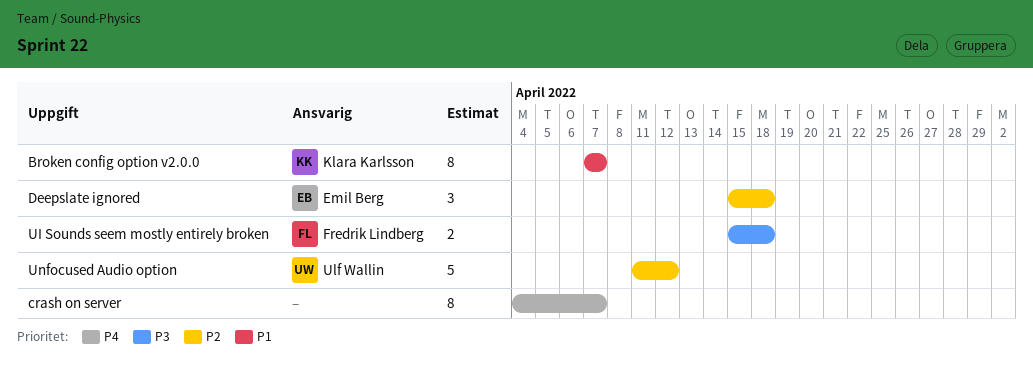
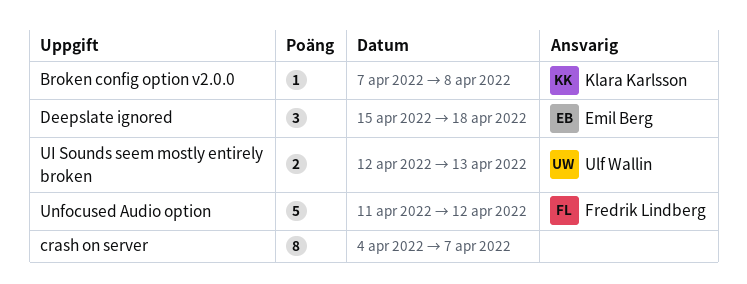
Broken config option v2.0.0, estimate: 8 -> 1
Broken config option v2.0.0, due: Apr 7 -> Apr 8
UI Sounds seem mostly entirely broken, owner: Fredrik Lindberg -> Ulf Wallin
UI Sounds seem mostly entirely broken, start: Apr 15 -> Apr 12
UI Sounds seem mostly entirely broken, due: Apr 18 -> Apr 13
Unfocused Audio option, owner: Ulf Wallin -> Fredrik Lindberg

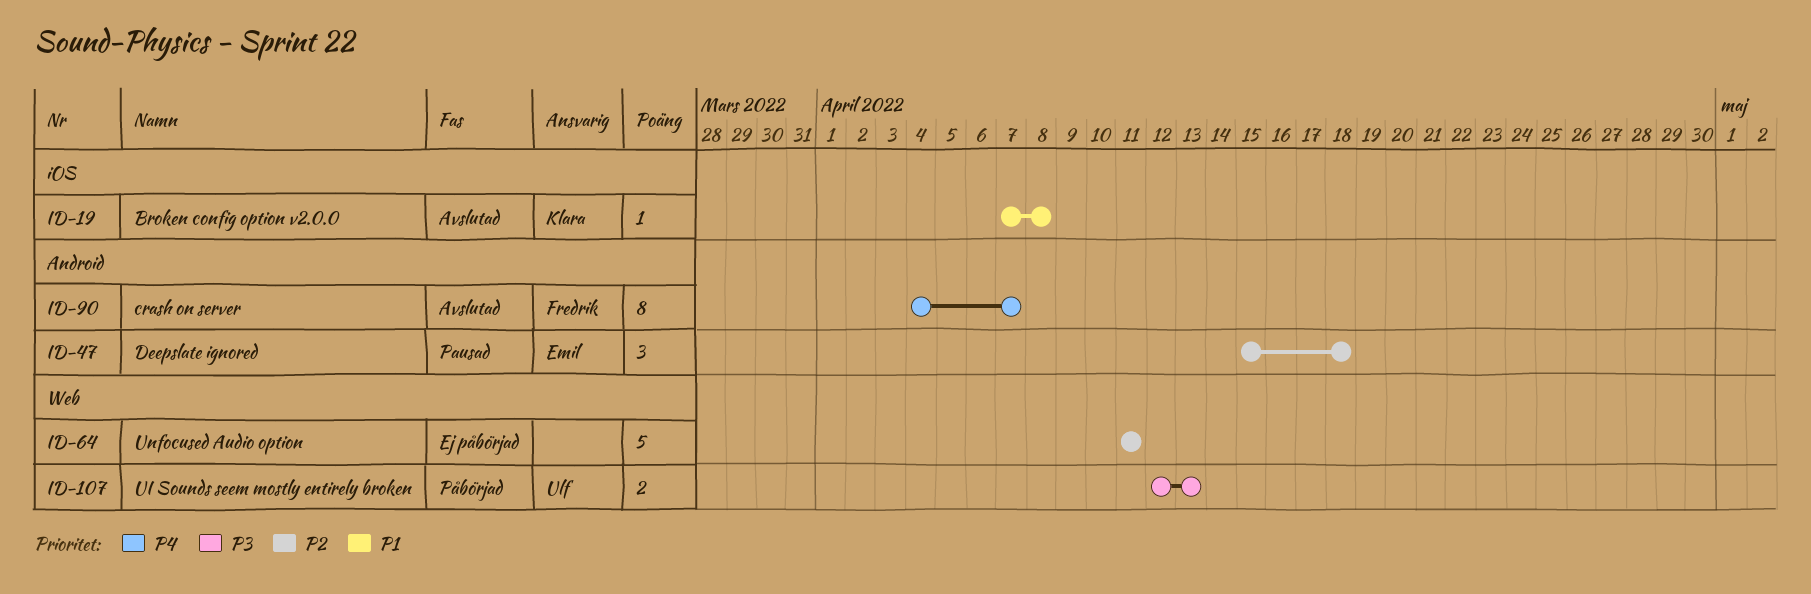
crash on server, owner: none -> Fredrik Lindberg
Unfocused Audio option, owner: Fredrik Lindberg -> none
Unfocused Audio option, due: Apr 12 -> Apr 11

